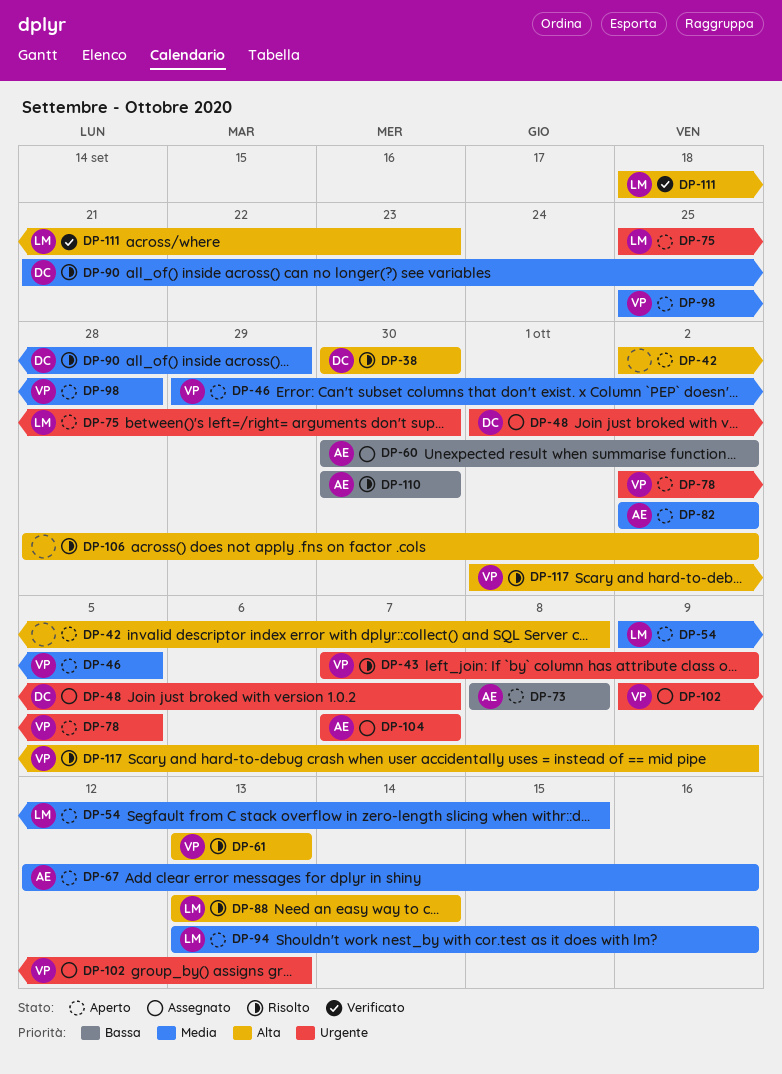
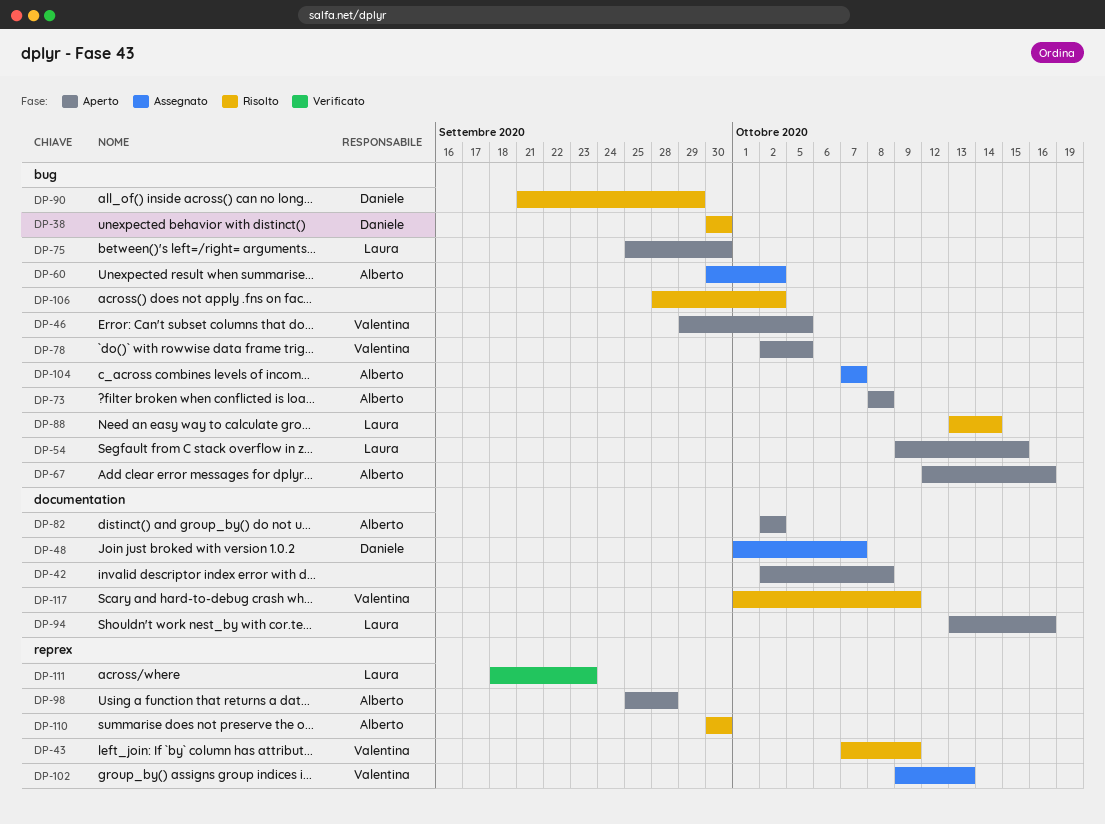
DP-61: present -> none
DP-98, owner: Valentina -> Alberto

